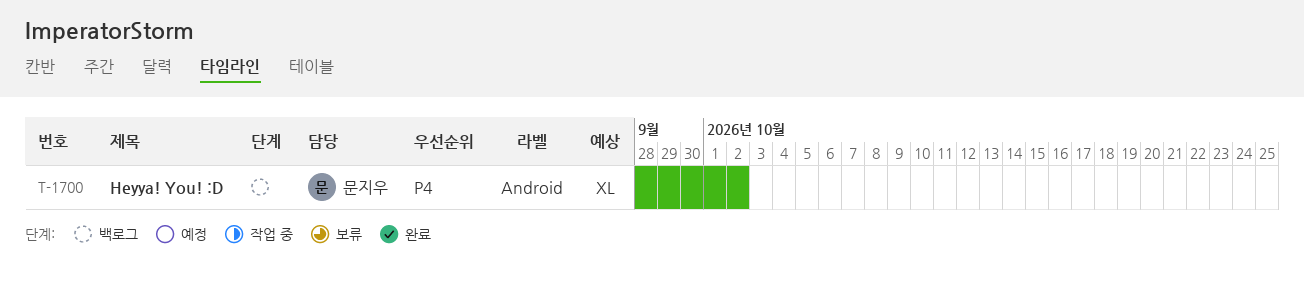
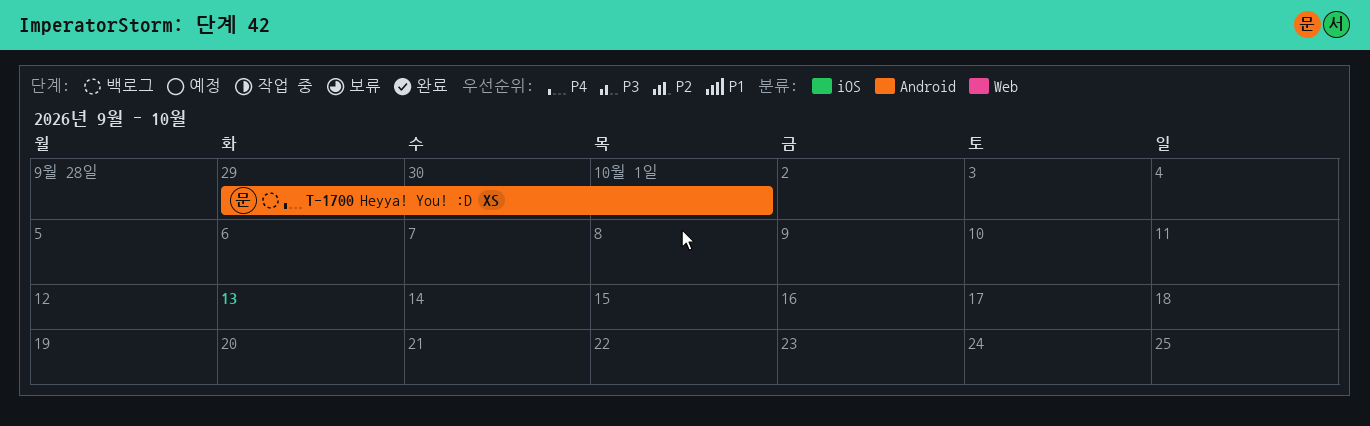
T-1700, estimate: XL -> XS
T-1700, start: Sep 28 -> Sep 29
T-1700, due: Oct 2 -> Oct 1

